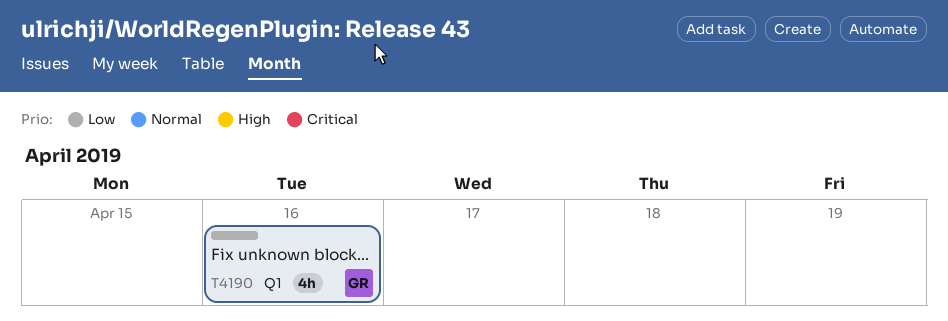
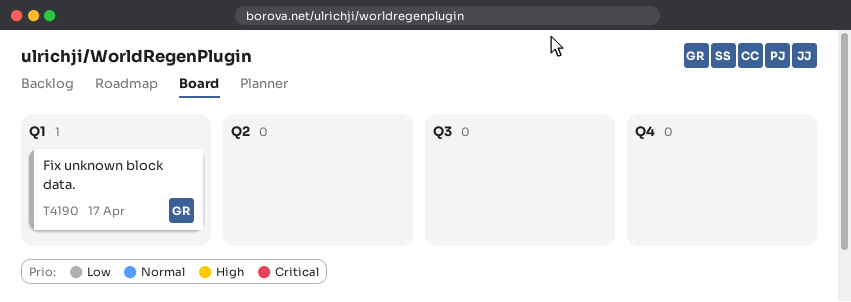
T4190, due: Apr 16 -> Apr 17

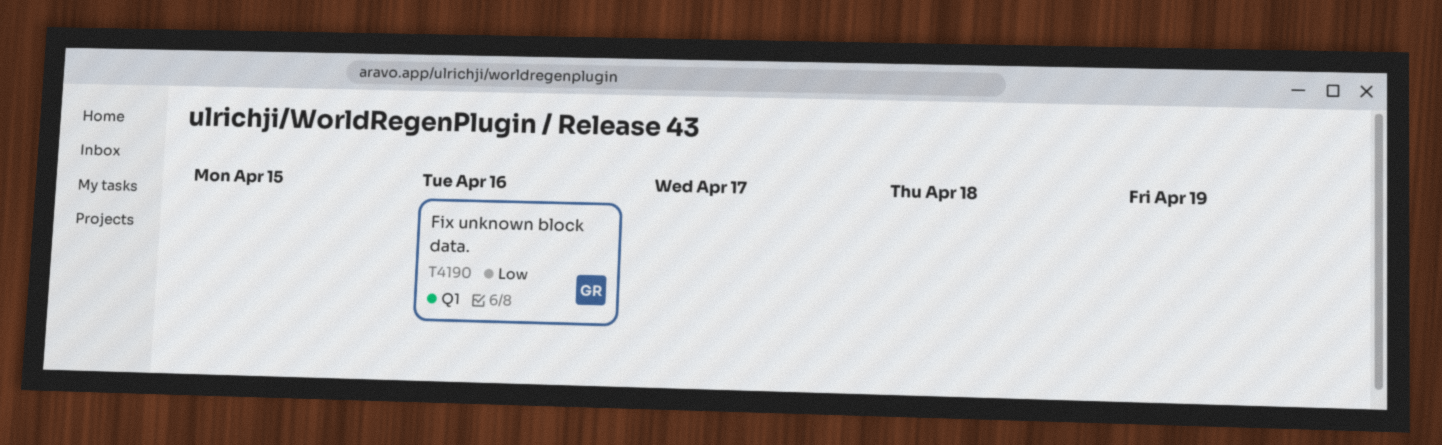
T4190, due: Apr 17 -> Apr 16

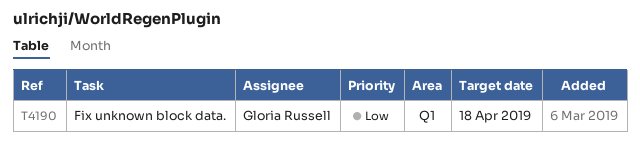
T4190, due: Apr 16 -> Apr 18

